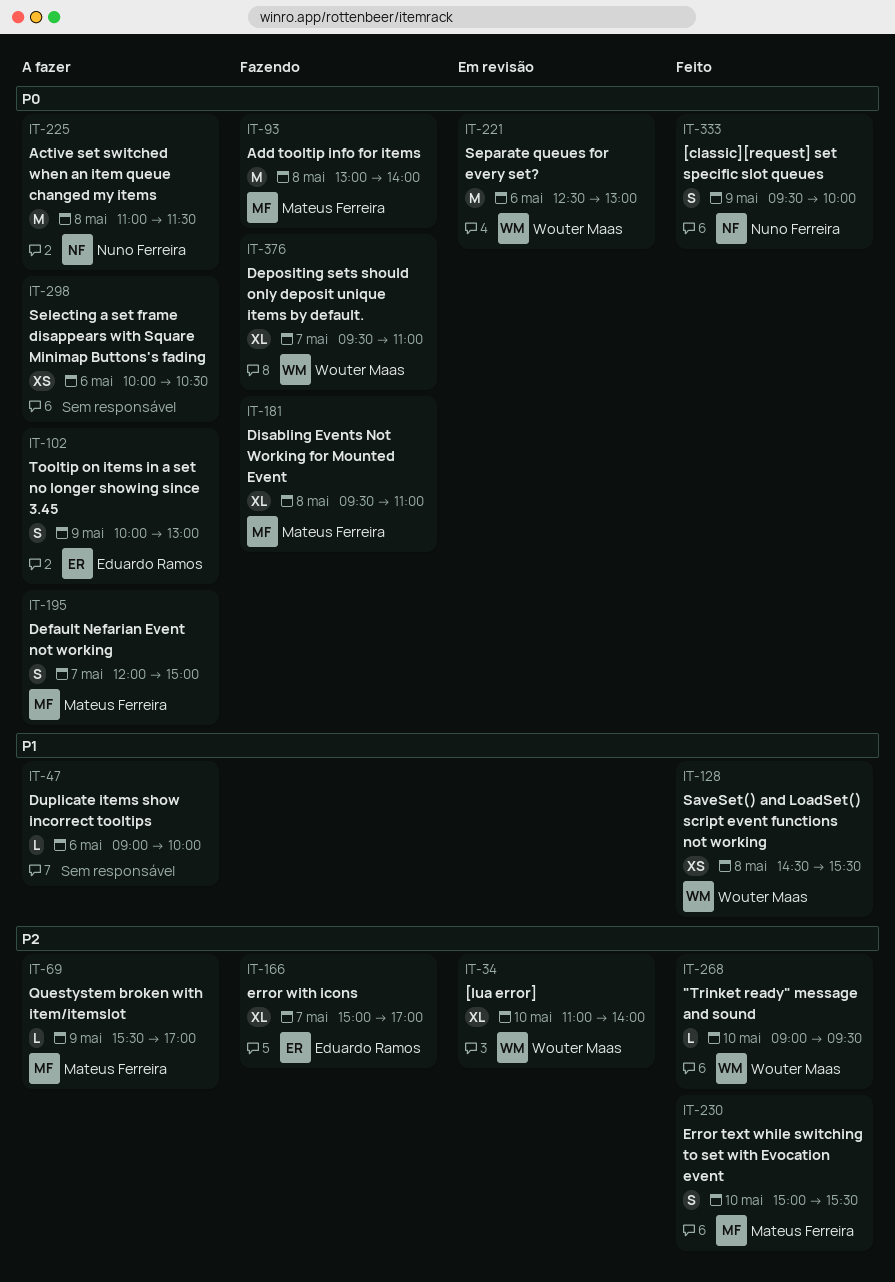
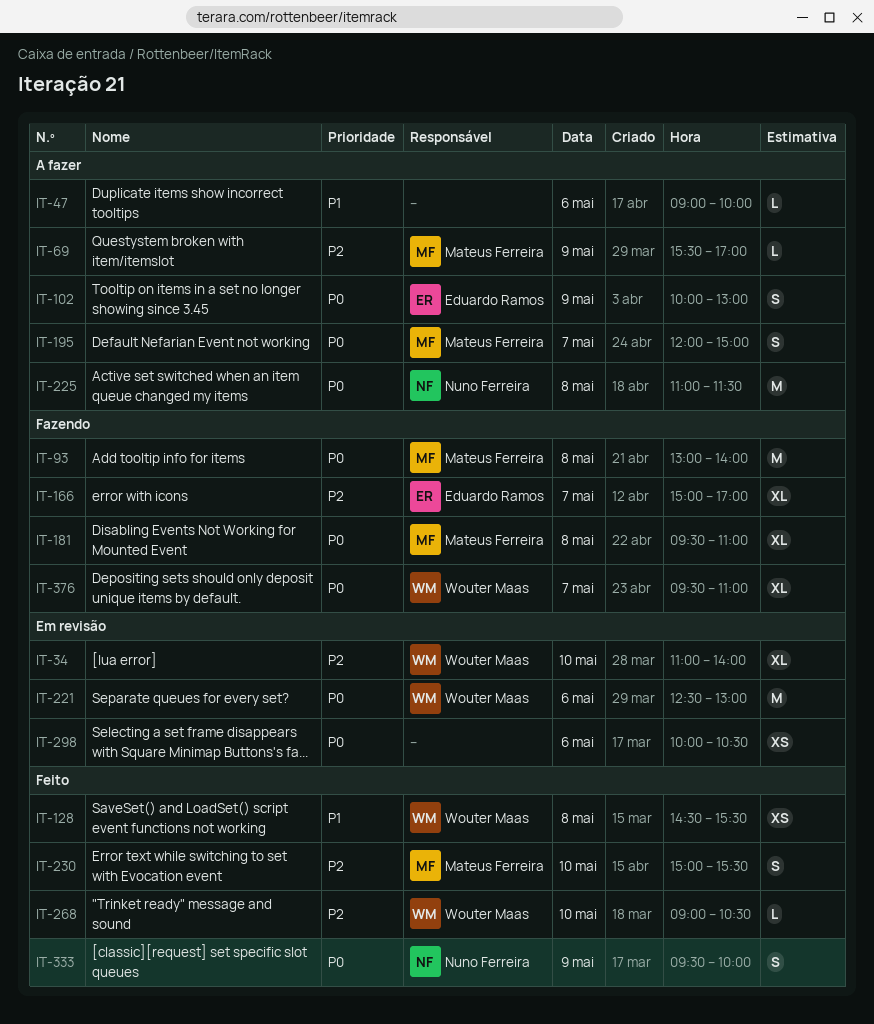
IT-268, ends: 09:30 -> 10:30
IT-298, status: A fazer -> Em revisão

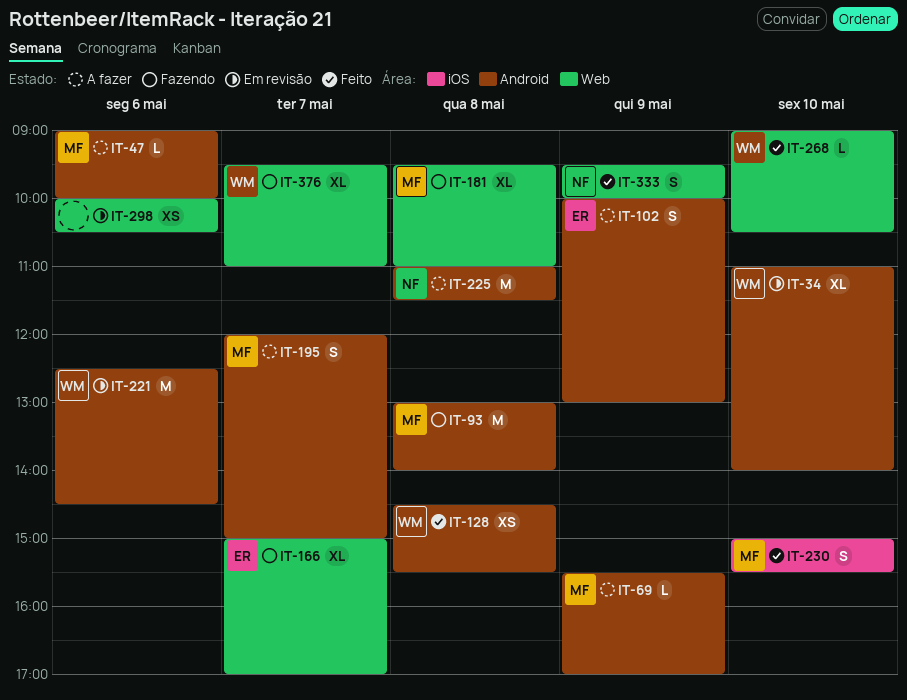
IT-47, owner: none -> Mateus Ferreira
IT-221, ends: 13:00 -> 14:30

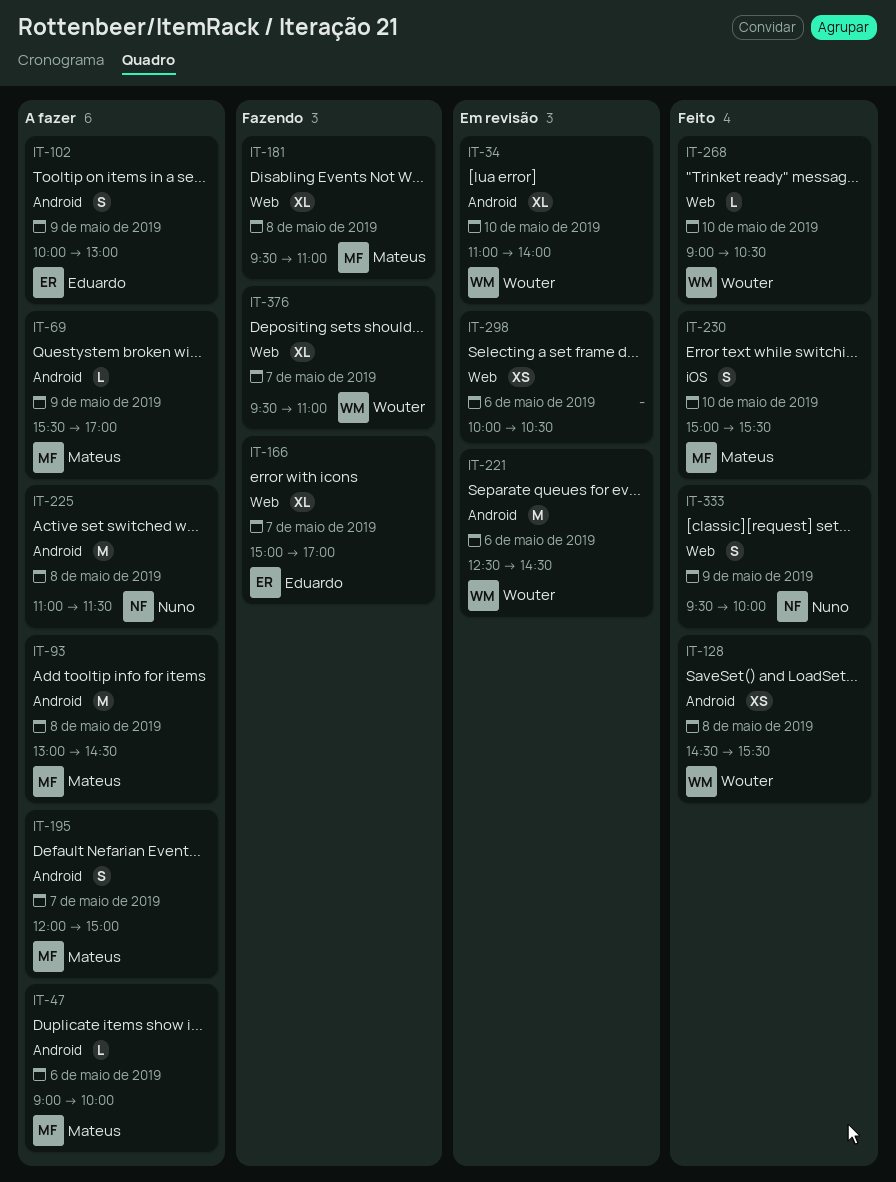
IT-93, status: Fazendo -> A fazer
IT-93, ends: 14:00 -> 14:30

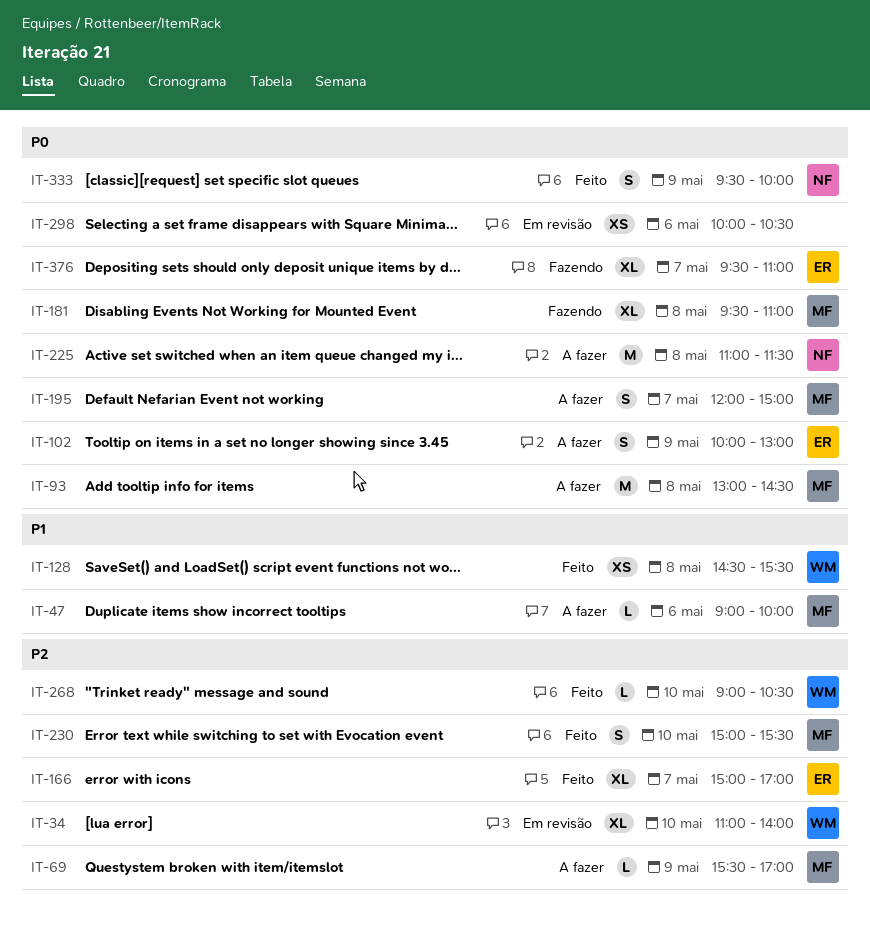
IT-166, status: Fazendo -> Feito
IT-221: present -> none
IT-376, owner: Wouter -> Eduardo

